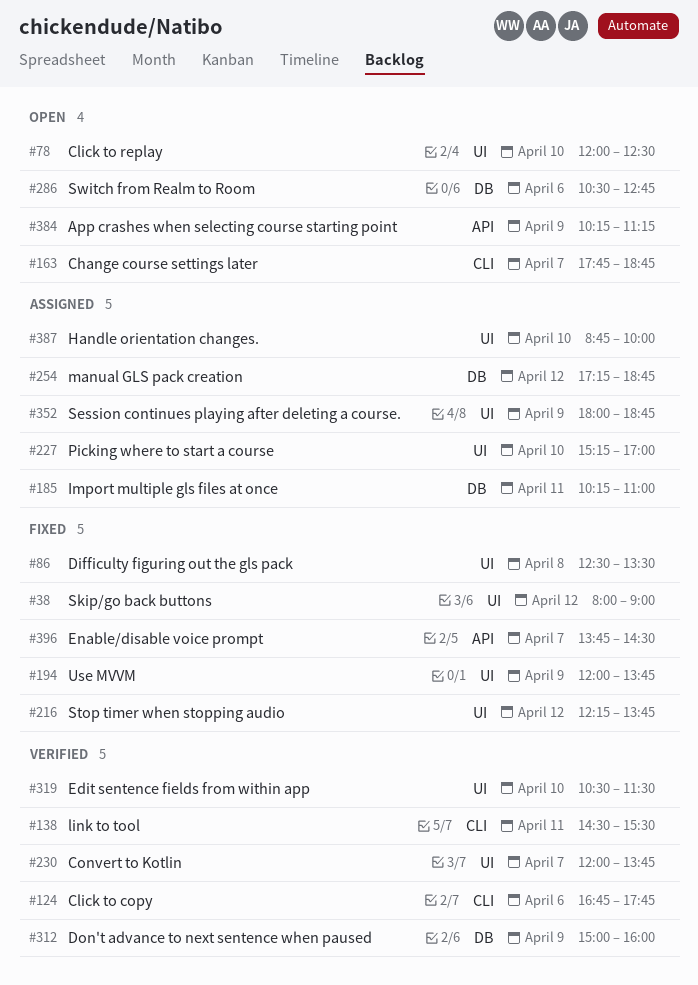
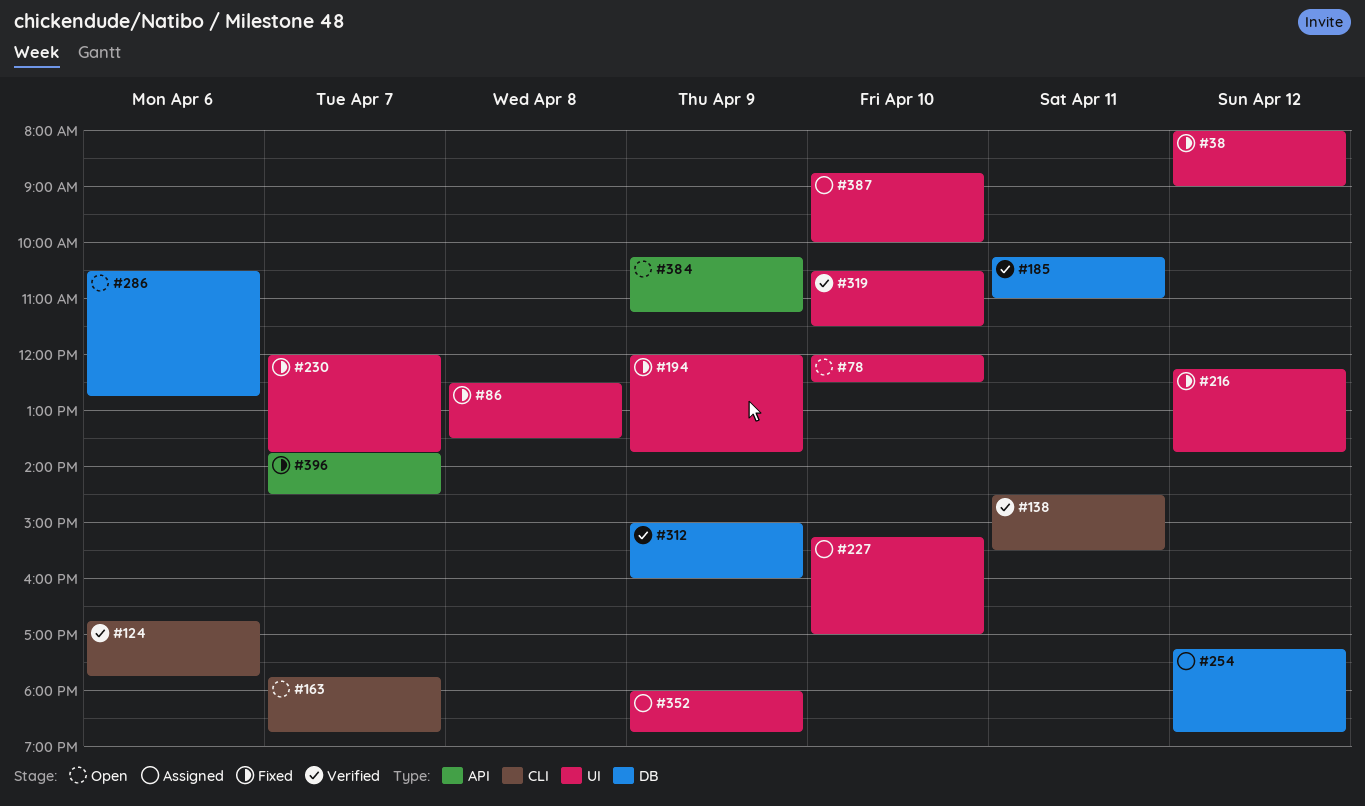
#185, status: Assigned -> Verified
#230, status: Verified -> Fixed

